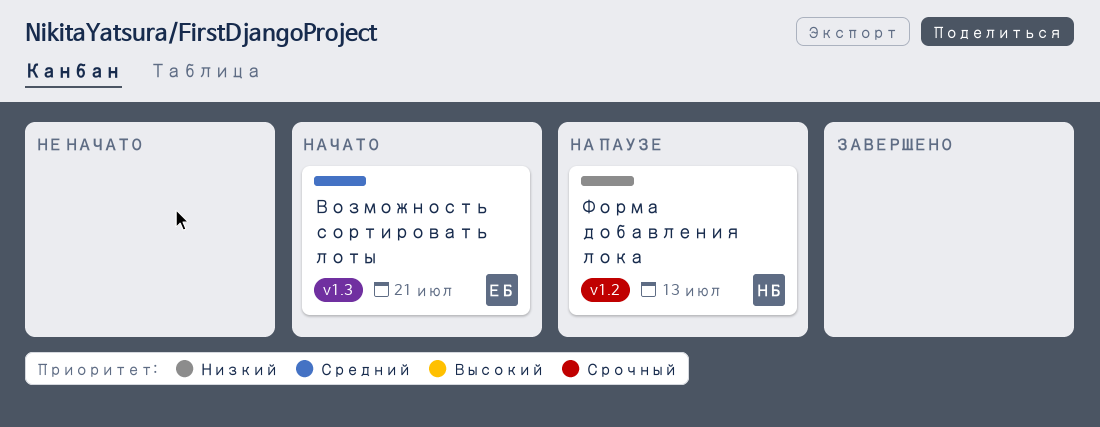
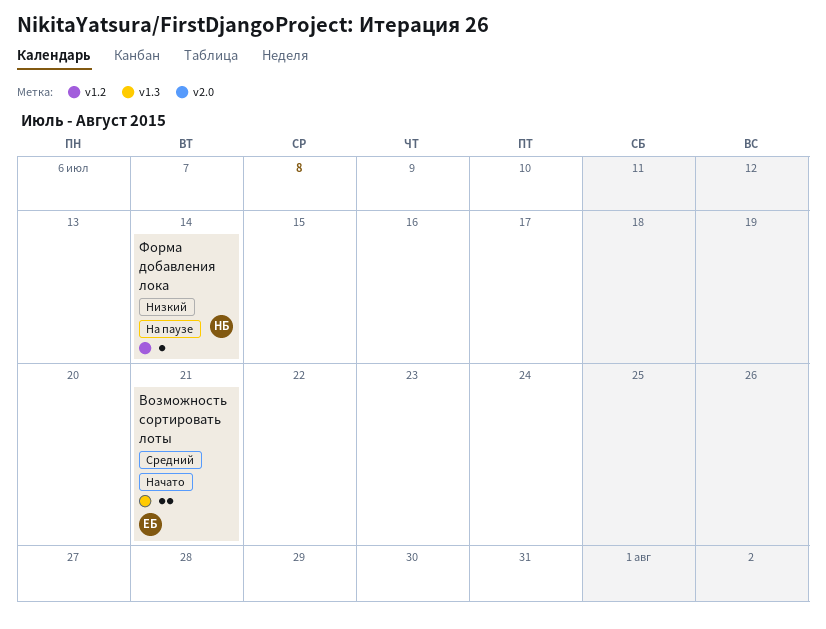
Форма добавления лока, due: Jul 13 -> Jul 14

